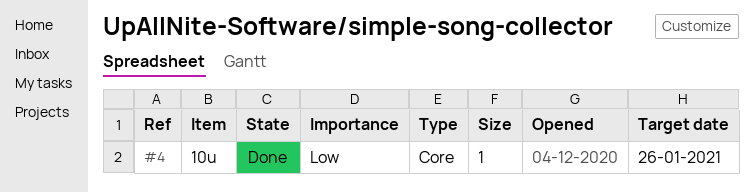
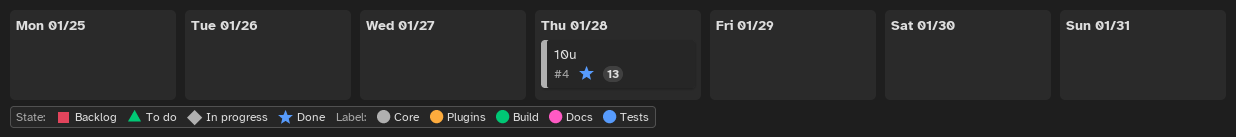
#4, estimate: 1 -> 13
#4, due: Jan 26 -> Jan 28

